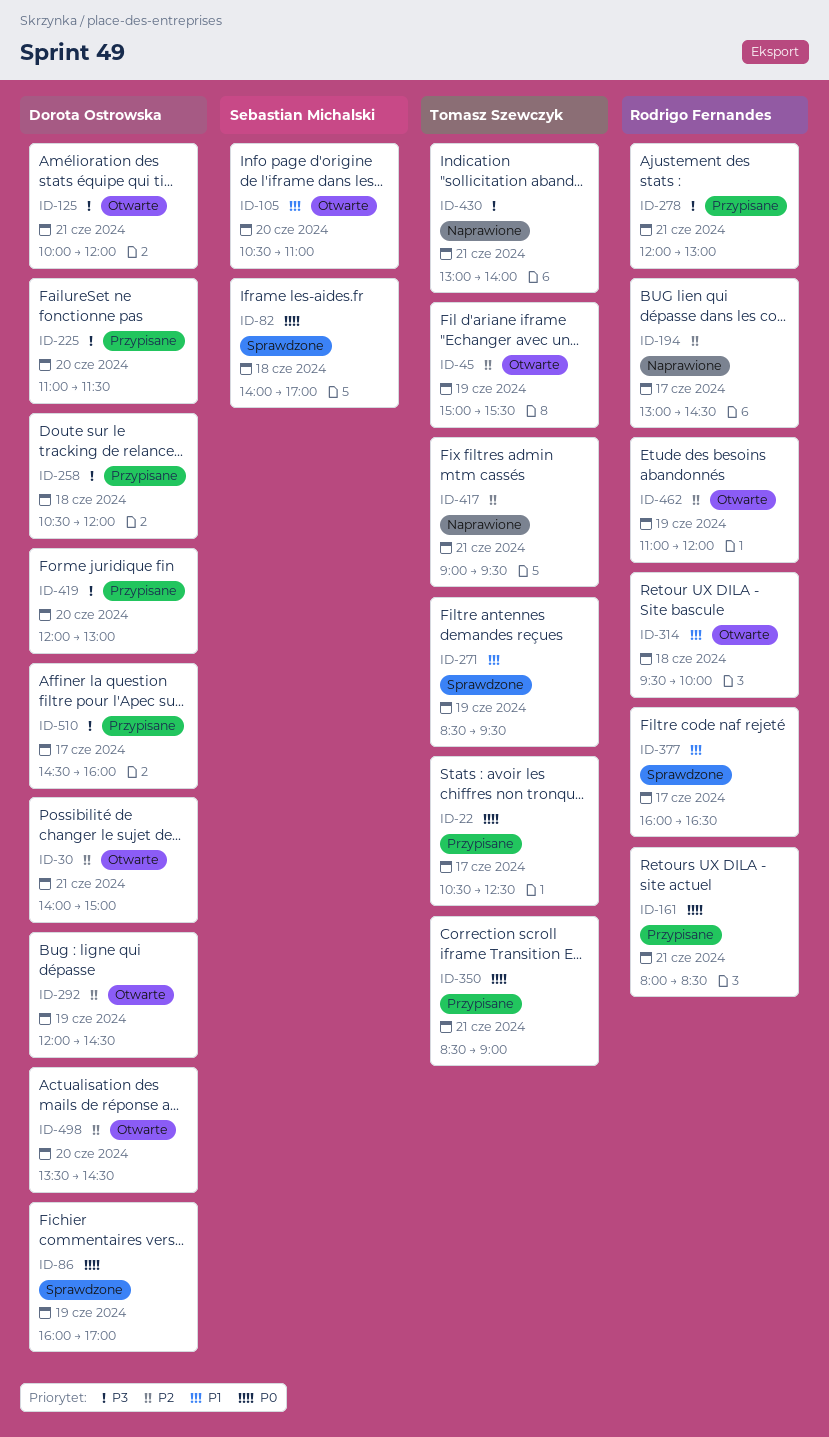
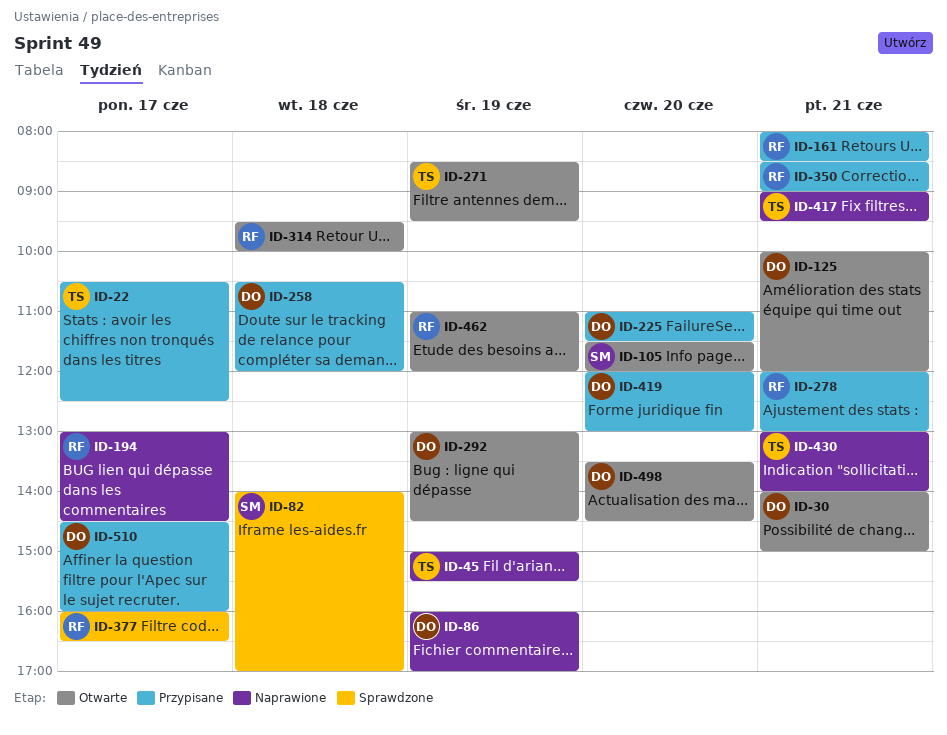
ID-45, status: Otwarte -> Naprawione
ID-86, status: Sprawdzone -> Naprawione
ID-105, begins: 10:30 -> 11:30
ID-105, ends: 11:00 -> 12:00
ID-271, status: Sprawdzone -> Otwarte
ID-292, begins: 12:00 -> 13:00
ID-350, owner: Tomasz Szewczyk -> Rodrigo Fernandes

